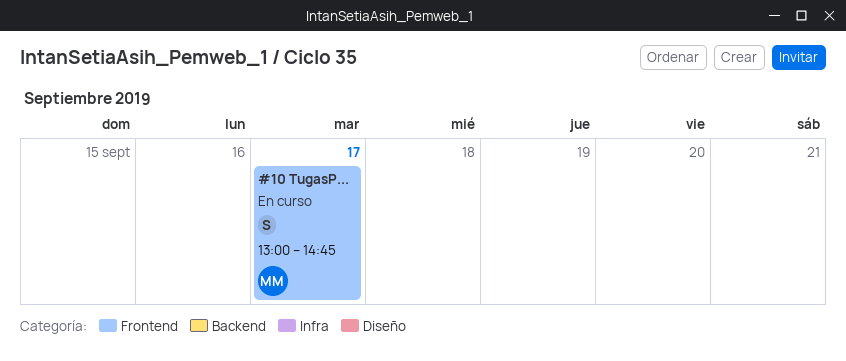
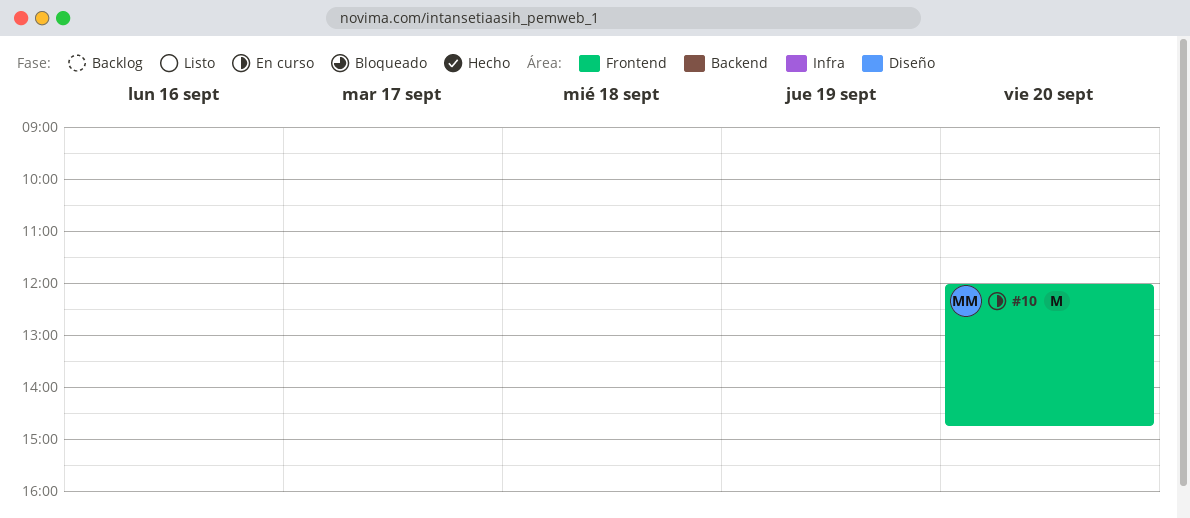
#10, estimate: S -> M
#10, day: Sep 17 -> Sep 20
#10, begins: 13:00 -> 12:00

